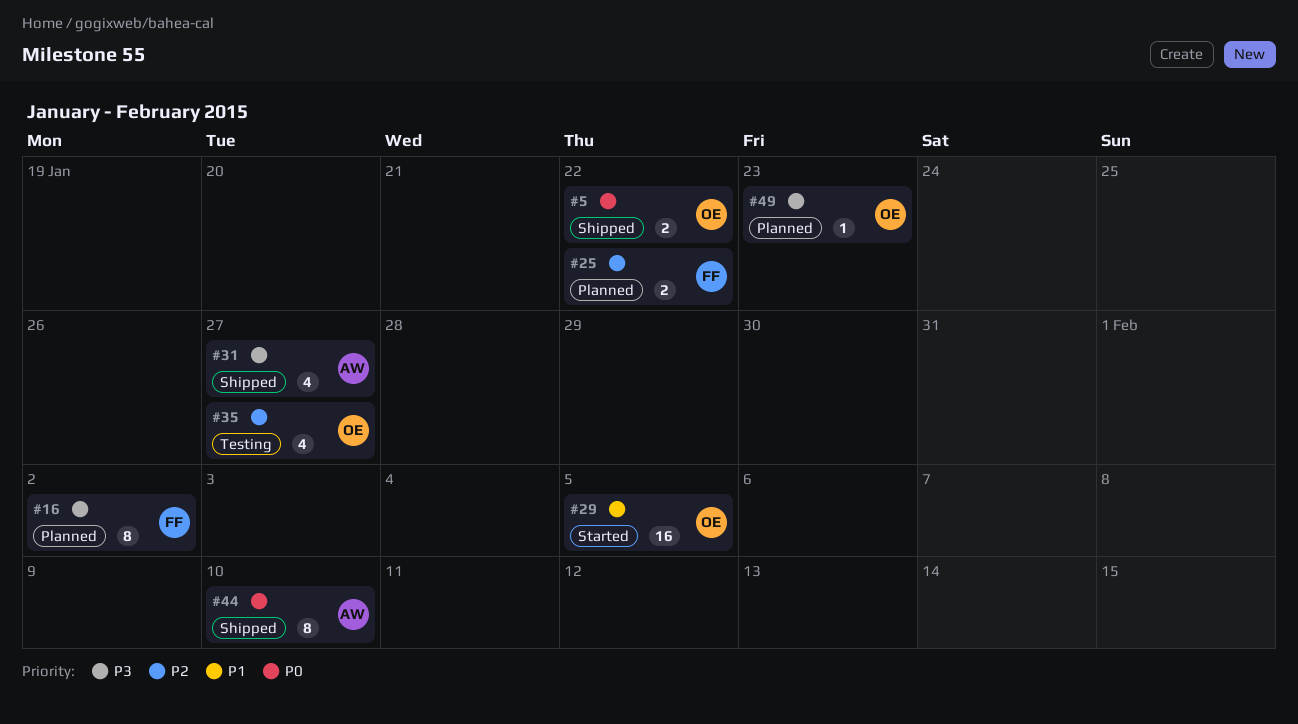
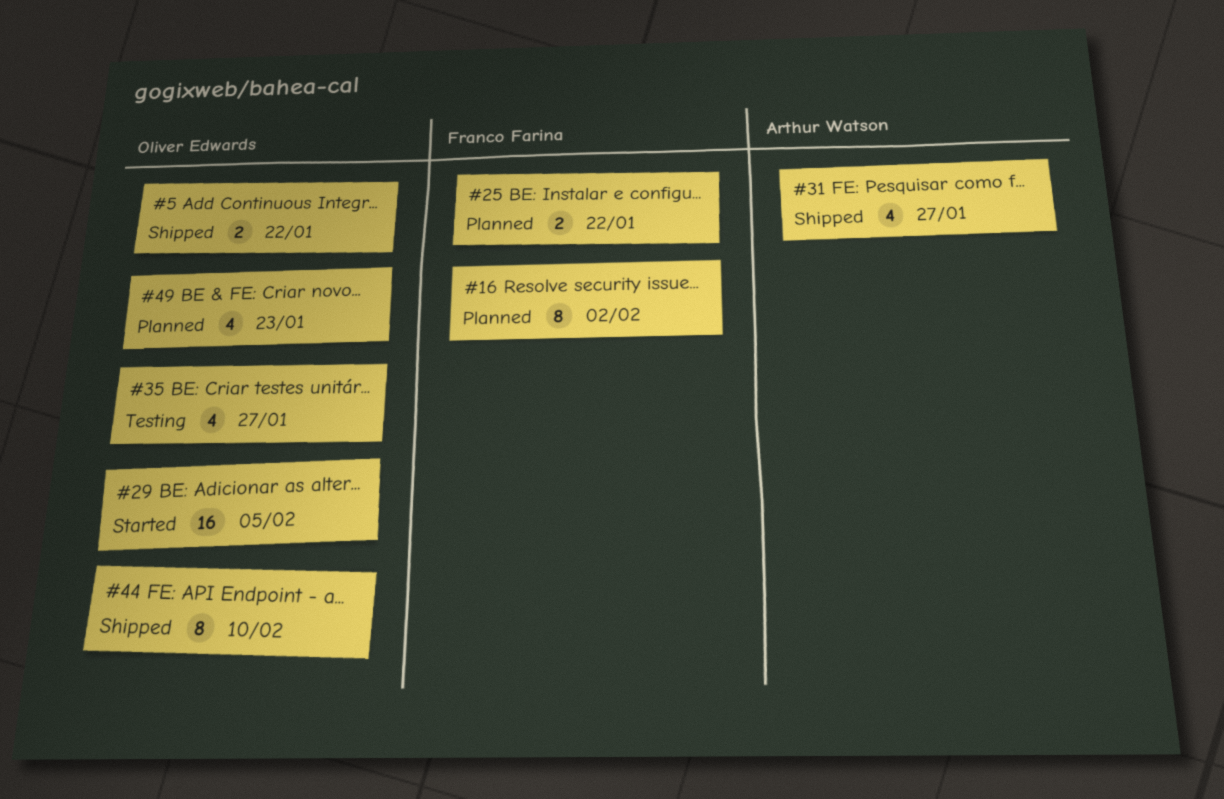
#44, owner: Arthur Watson -> Oliver Edwards
#49, estimate: 1 -> 4

